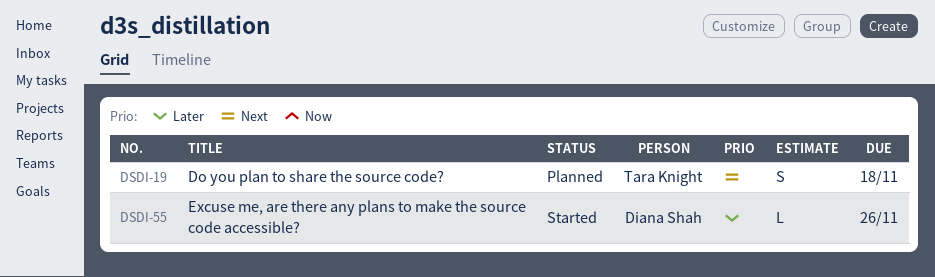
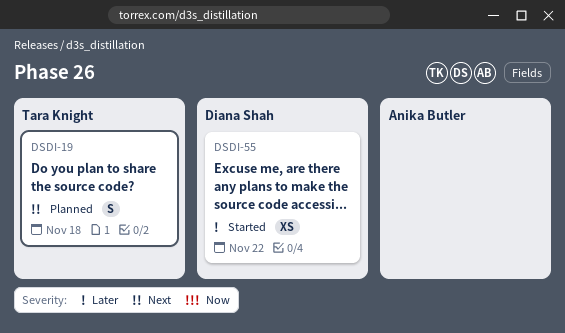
DSDI-55, estimate: L -> XS
DSDI-55, due: Nov 26 -> Nov 22

